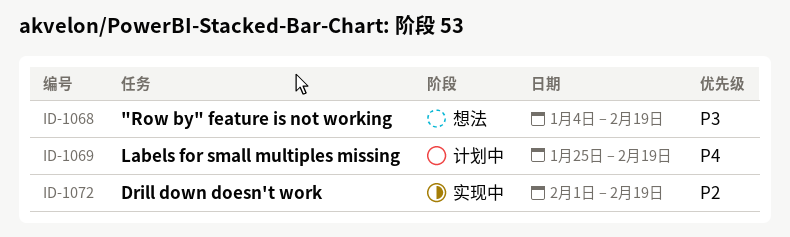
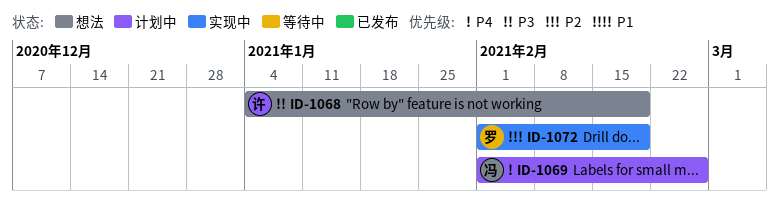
ID-1069, start: Jan 25 -> Feb 1
ID-1069, due: Feb 19 -> Feb 26

